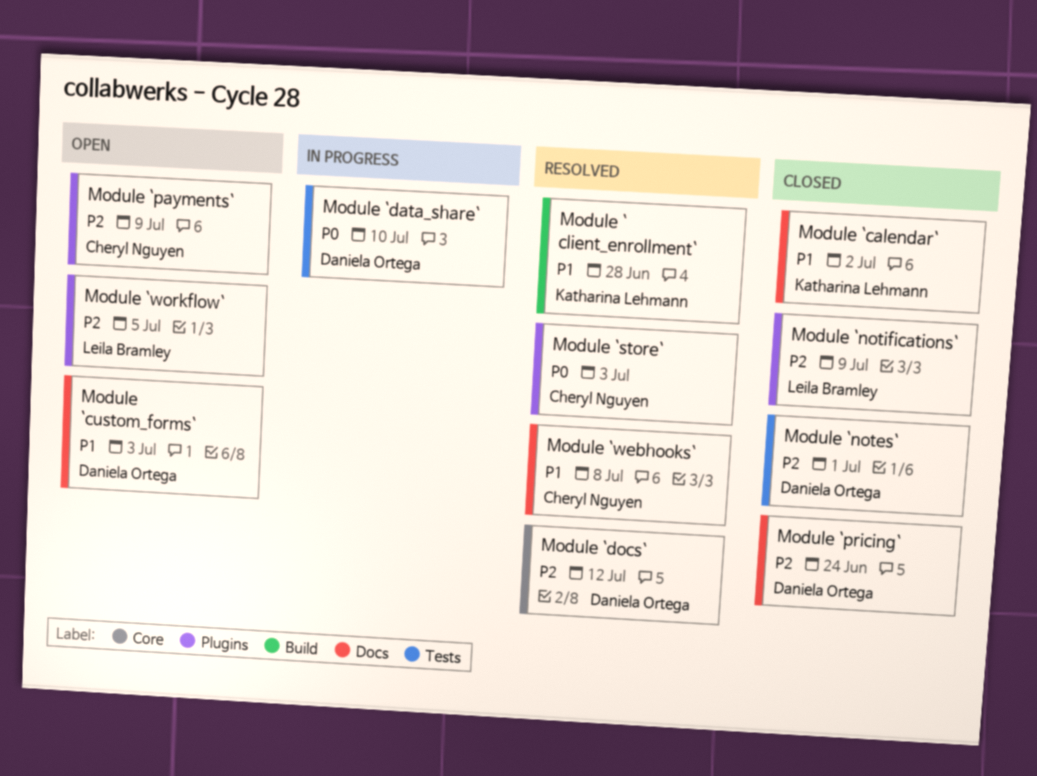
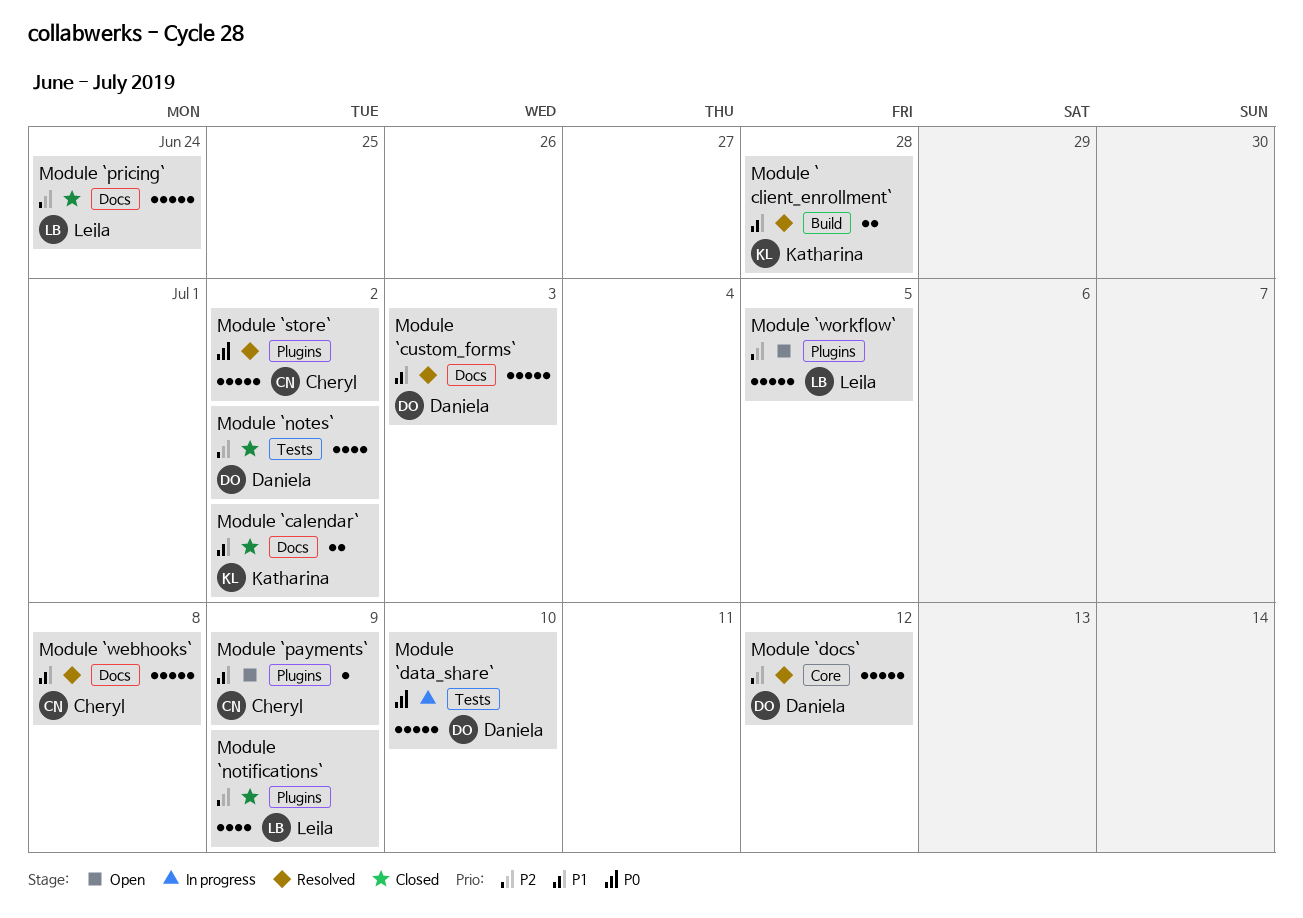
Module `custom_forms`, status: Open -> Resolved
Module `notes`, due: Jul 1 -> Jul 2
Module `payments`, priority: P2 -> P1
Module `pricing`, owner: Daniela Ortega -> Leila Bramley
Module `store`, due: Jul 3 -> Jul 2

